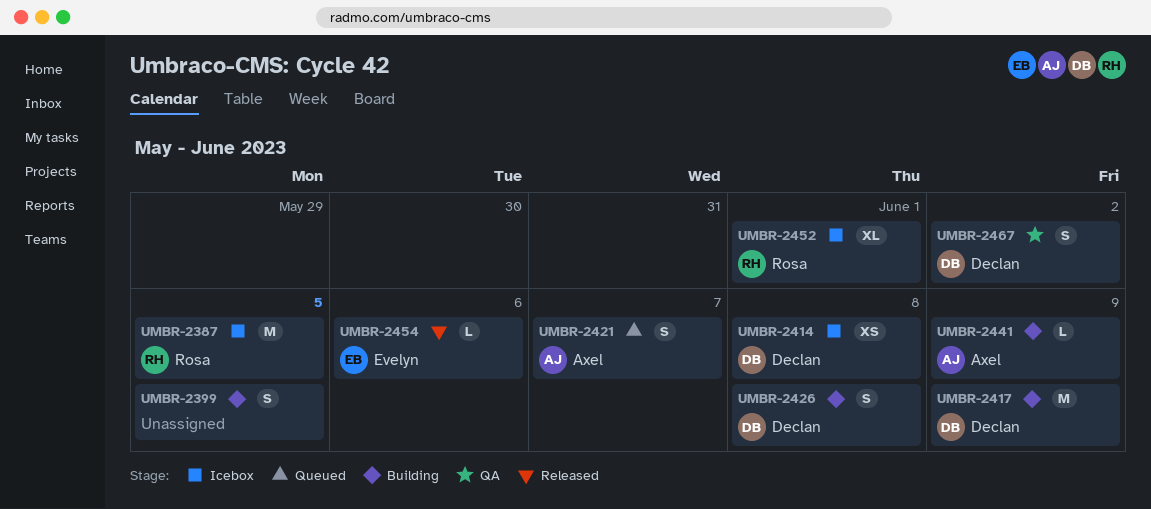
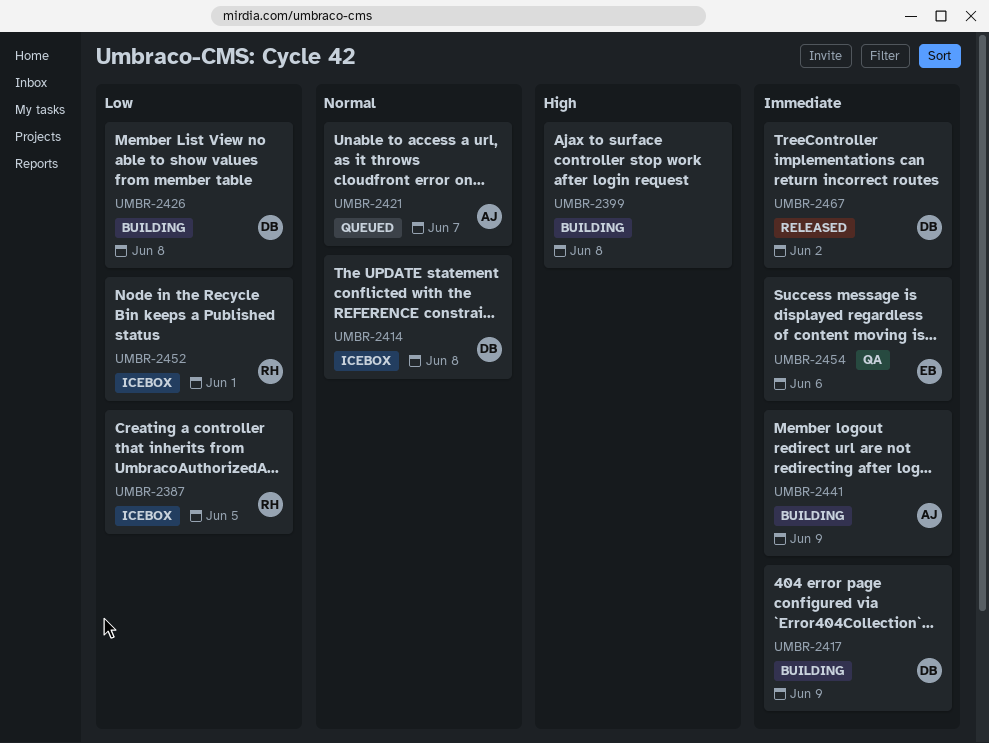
UMBR-2399, due: Jun 5 -> Jun 8
UMBR-2454, status: Released -> QA
UMBR-2467, status: QA -> Released

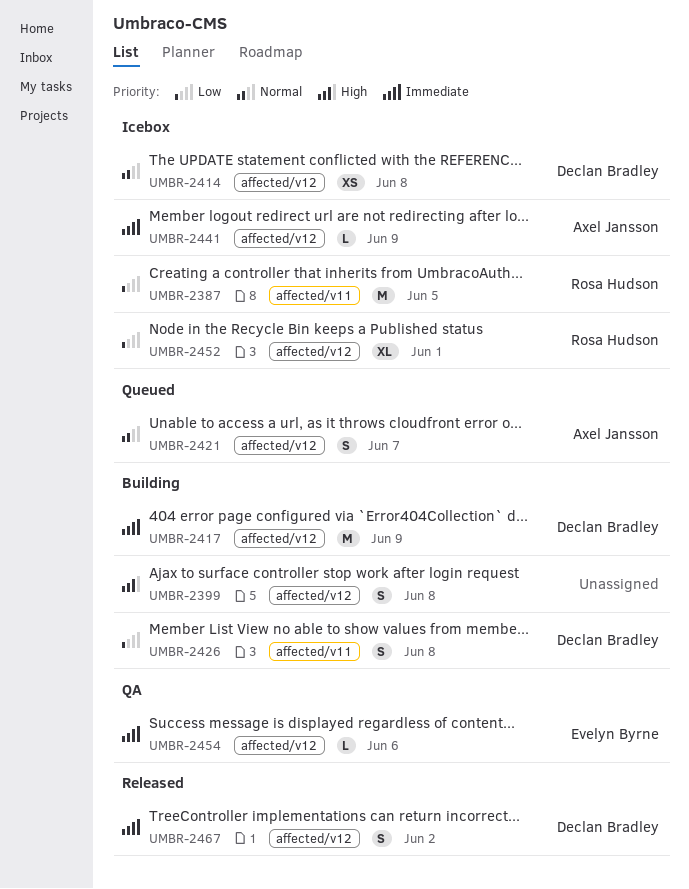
UMBR-2441, status: Building -> Icebox

